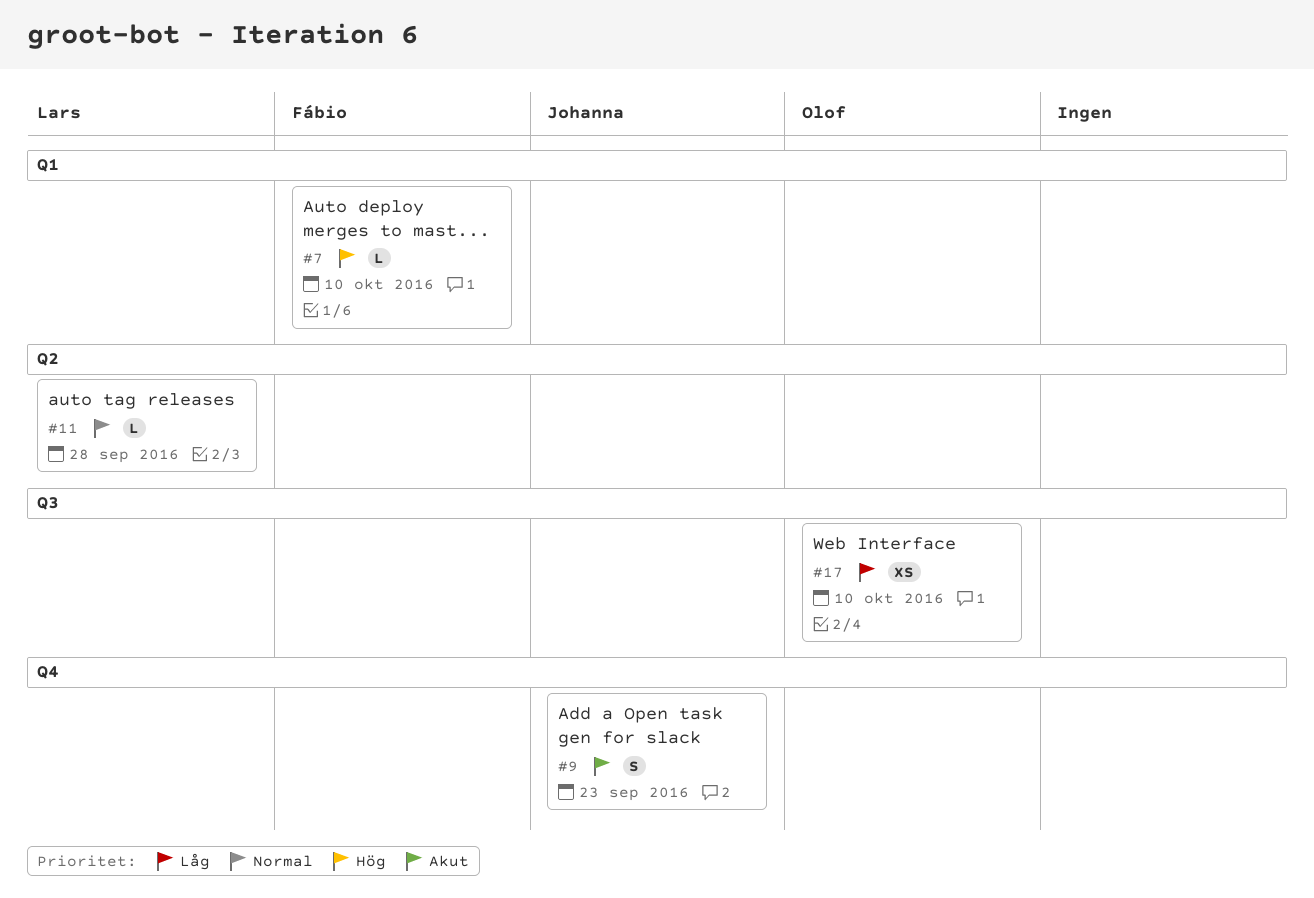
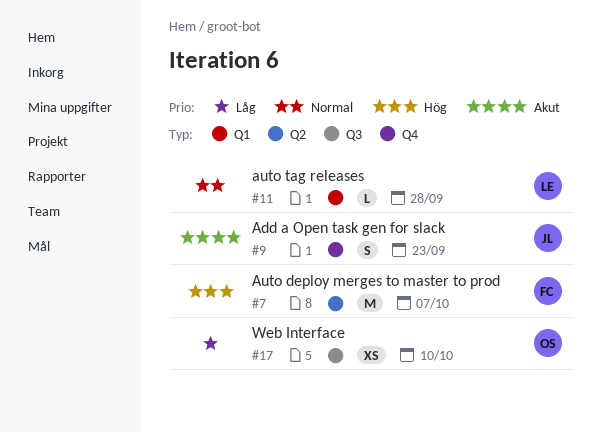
#7, label: Q1 -> Q2
#7, estimate: L -> M
#7, due: Oct 10 -> Oct 7
#11, label: Q2 -> Q1

